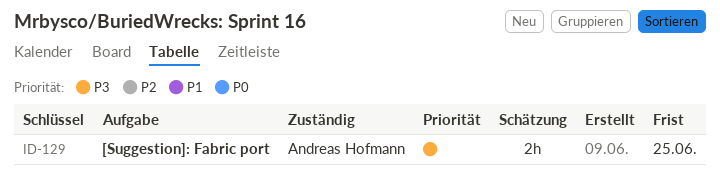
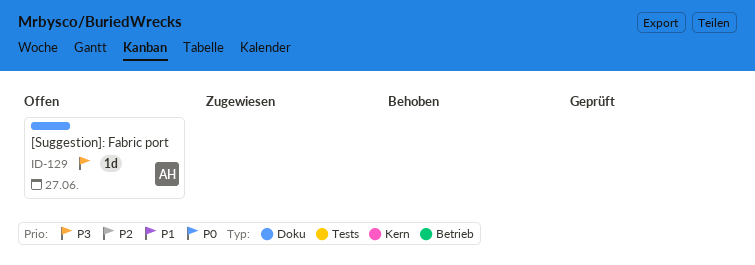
ID-129, estimate: 2h -> 1d
ID-129, due: Jun 25 -> Jun 27

